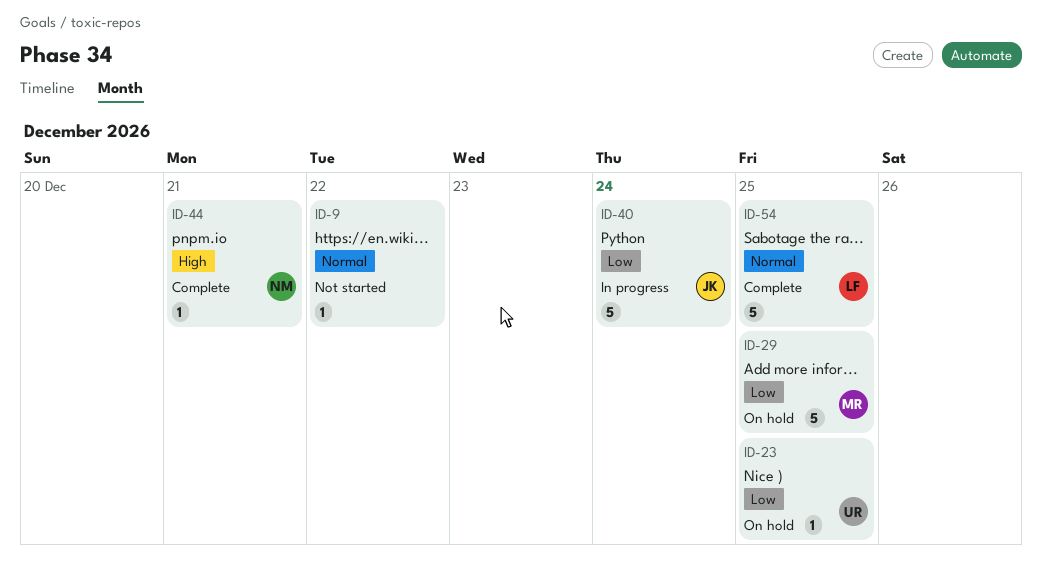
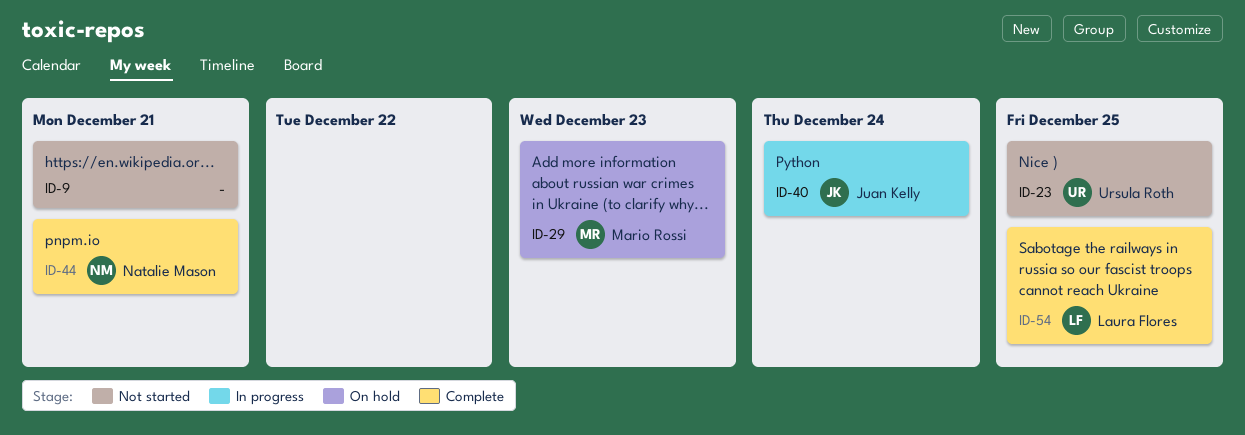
ID-9, due: Dec 22 -> Dec 21
ID-23, status: On hold -> Not started
ID-29, due: Dec 25 -> Dec 23

